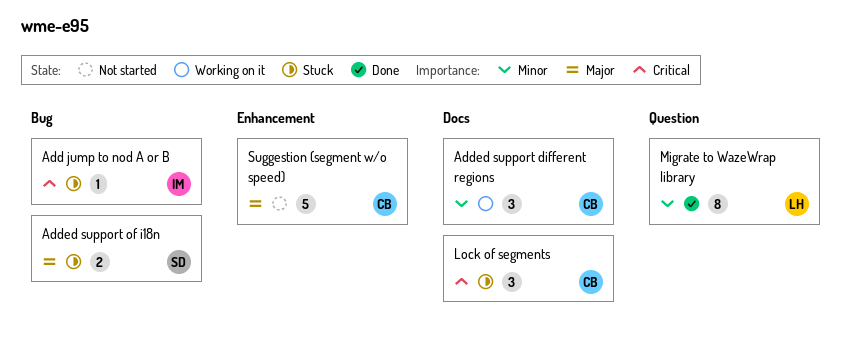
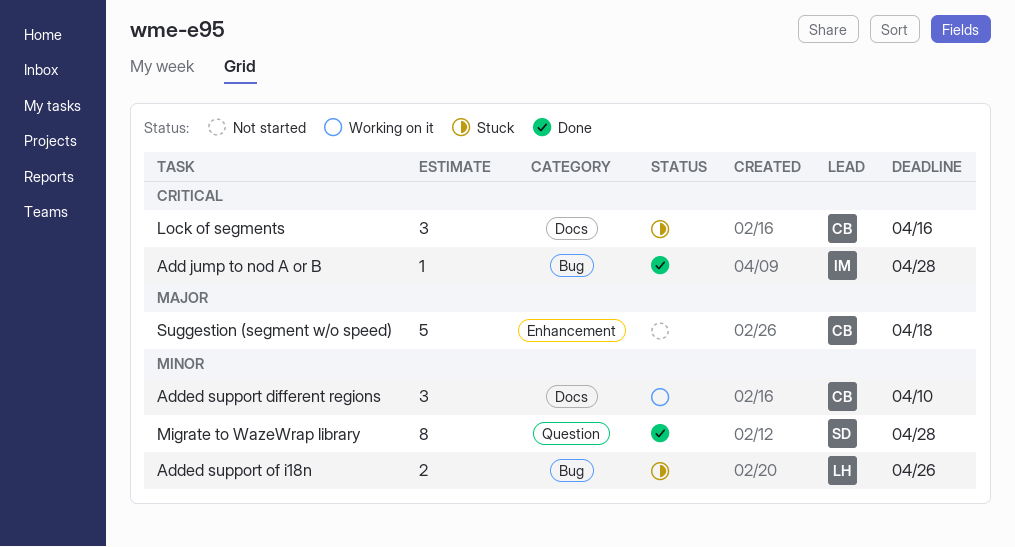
Add jump to nod A or B, status: Stuck -> Done
Added support of i18n, owner: SD -> LH
Added support of i18n, priority: Major -> Minor
Migrate to WazeWrap library, owner: LH -> SD

